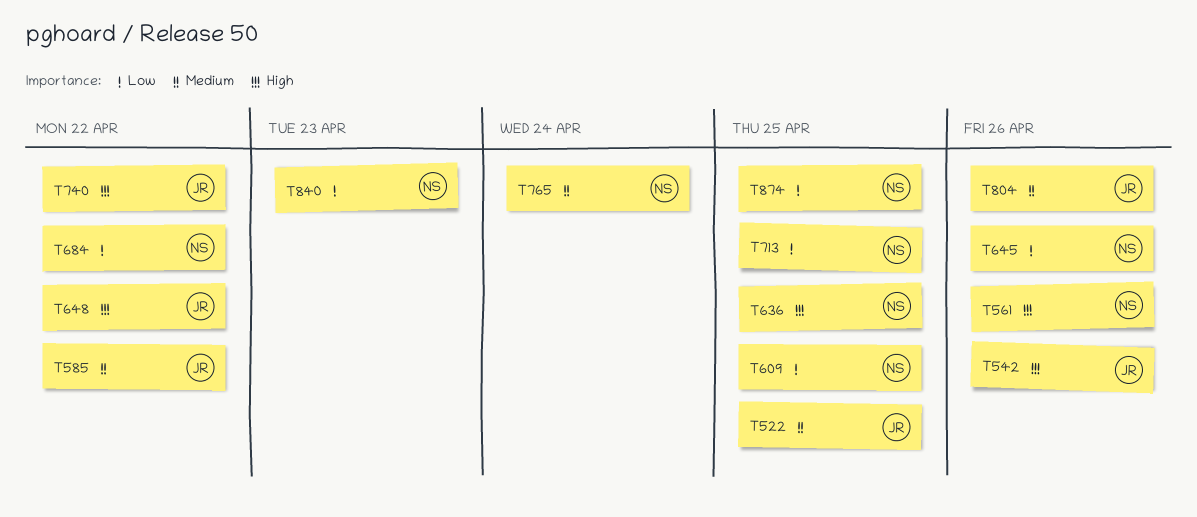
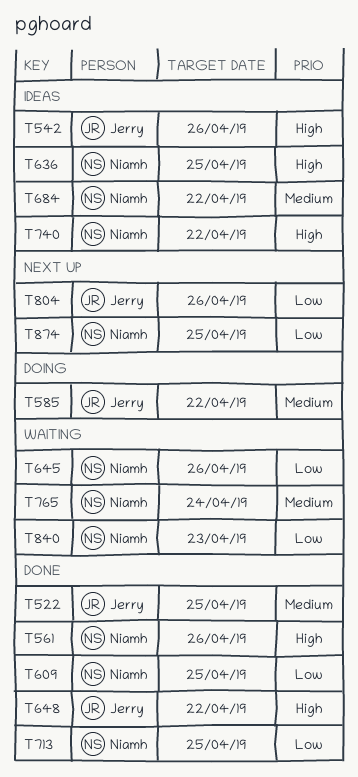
T684, priority: Low -> Medium
T740, owner: Jerry -> Niamh
T804, priority: Medium -> Low

